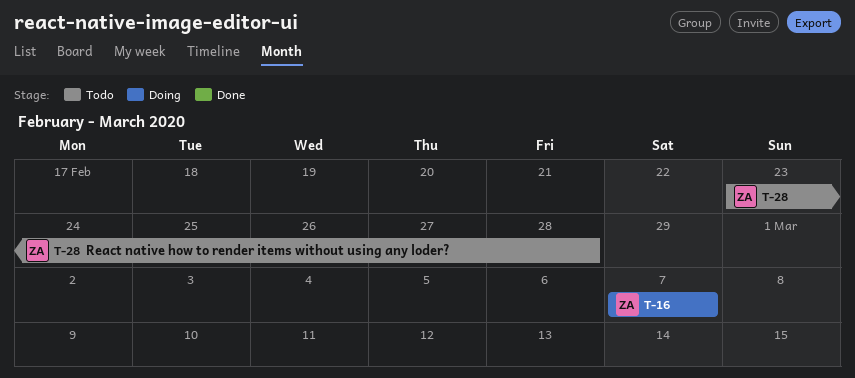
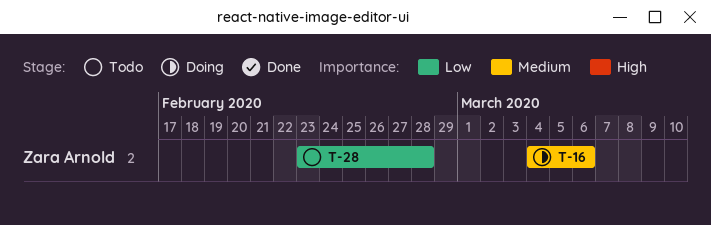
T-16, start: Mar 7 -> Mar 4
T-16, due: Mar 7 -> Mar 6

